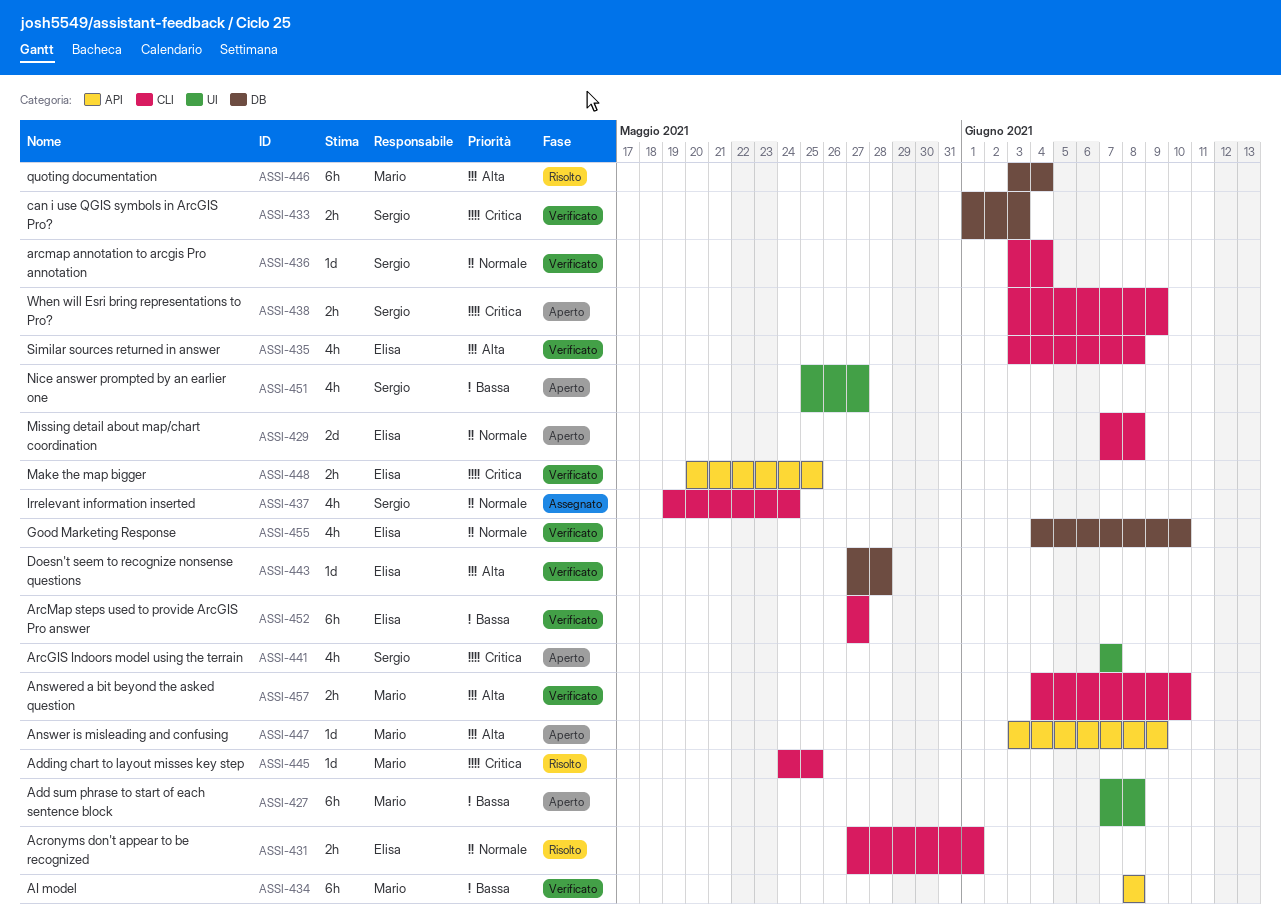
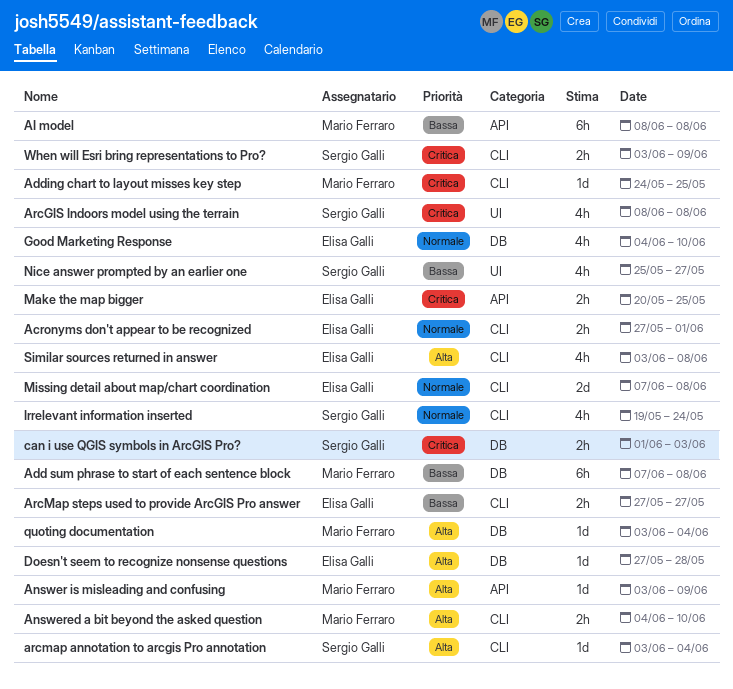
Add sum phrase to start of each sentence block, label: UI -> DB
ArcGIS Indoors model using the terrain, start: Jun 7 -> Jun 8
ArcGIS Indoors model using the terrain, due: Jun 7 -> Jun 8
arcmap annotation to arcgis Pro annotation, priority: Normale -> Alta
ArcMap steps used to provide ArcGIS Pro answer, estimate: 6h -> 2h
quoting documentation, estimate: 6h -> 1d

